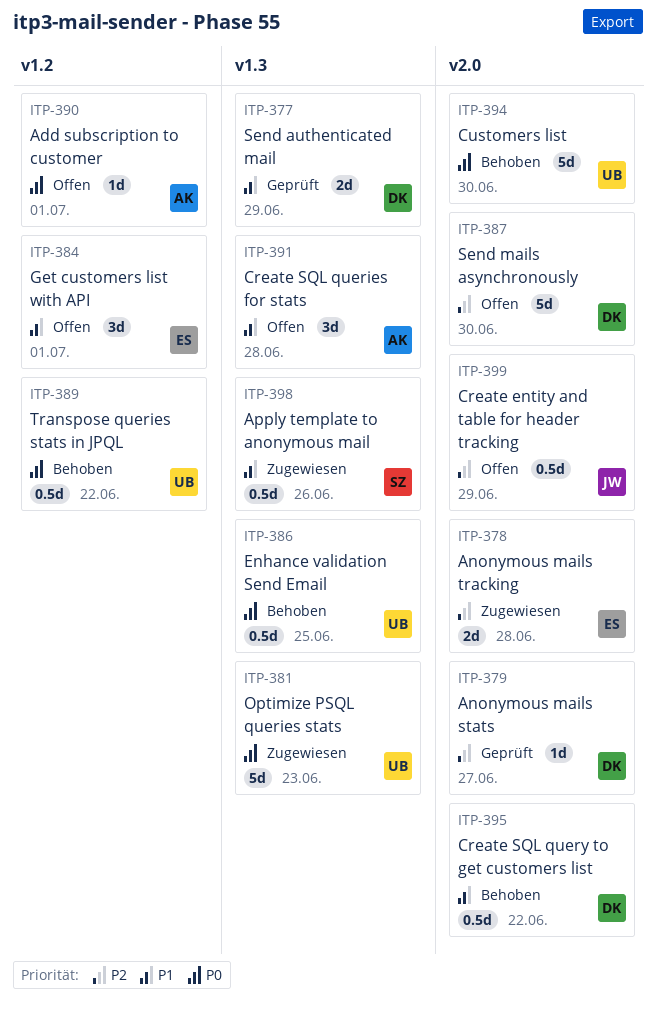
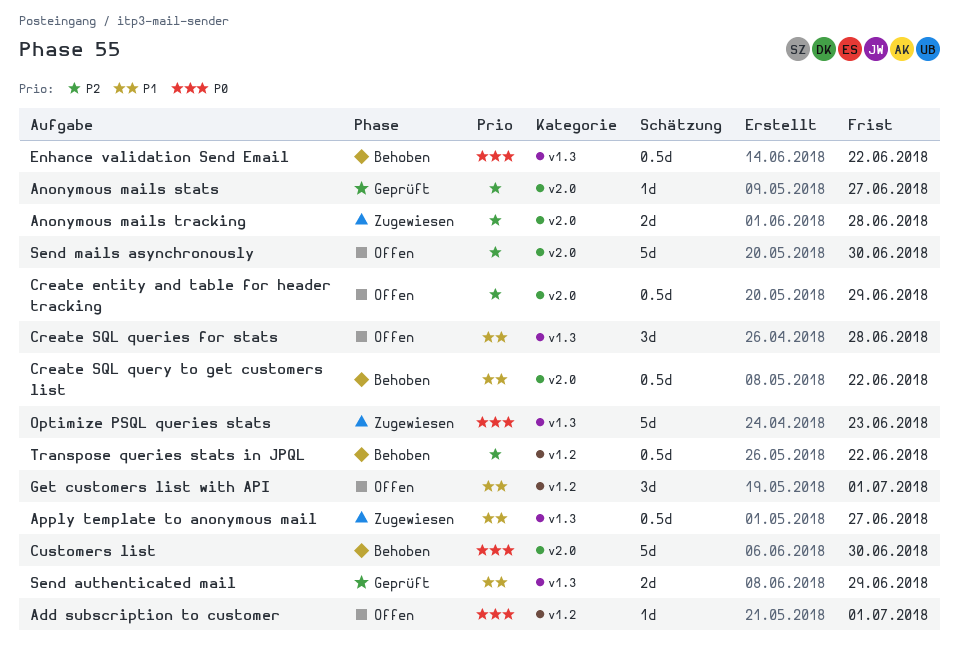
Apply template to anonymous mail, due: Jun 26 -> Jun 27
Enhance validation Send Email, due: Jun 25 -> Jun 22
Transpose queries stats in JPQL, priority: P0 -> P2

